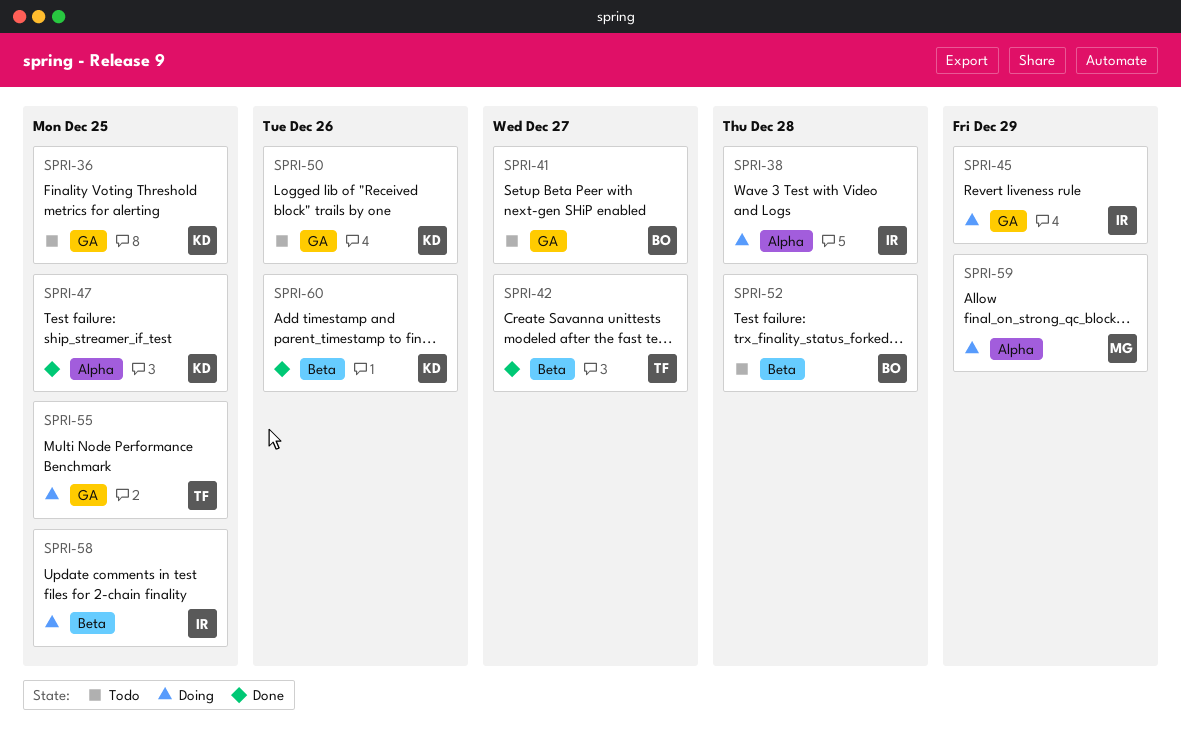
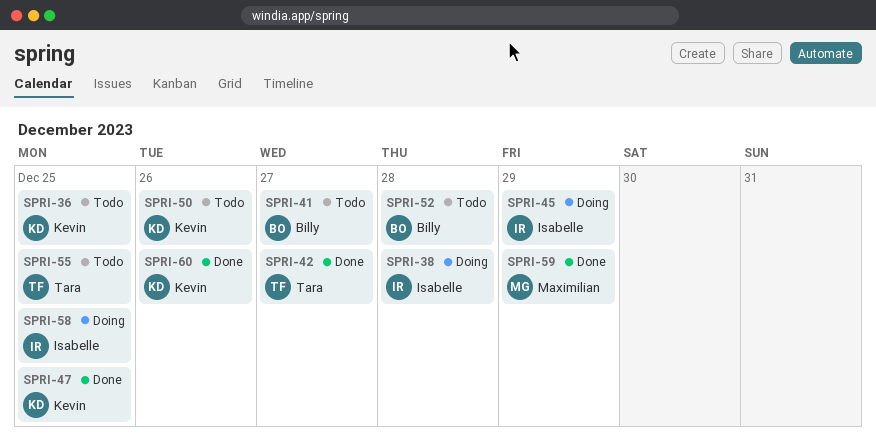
SPRI-55, status: Doing -> Todo
SPRI-59, status: Doing -> Done

